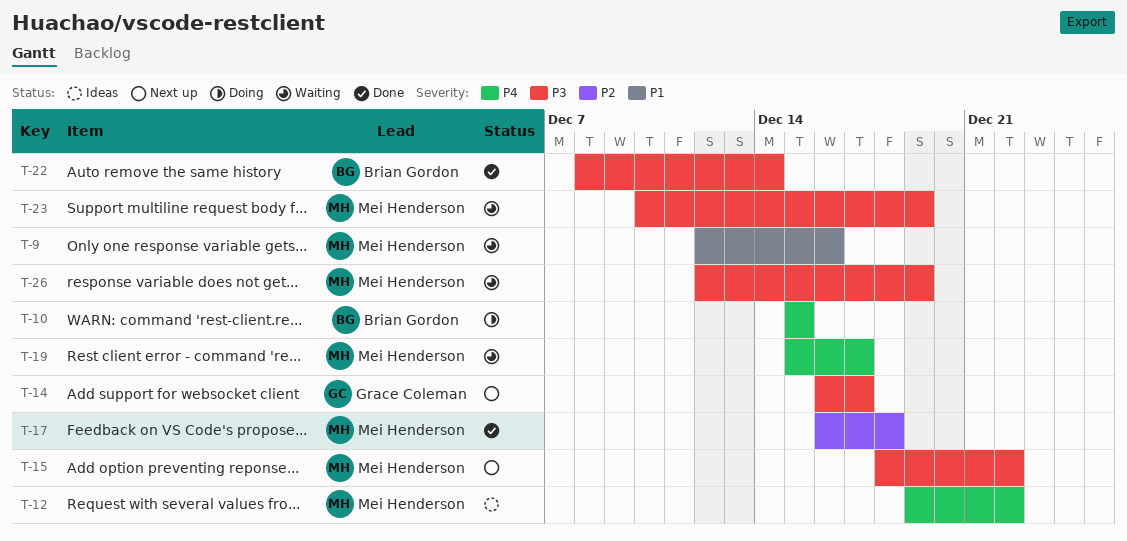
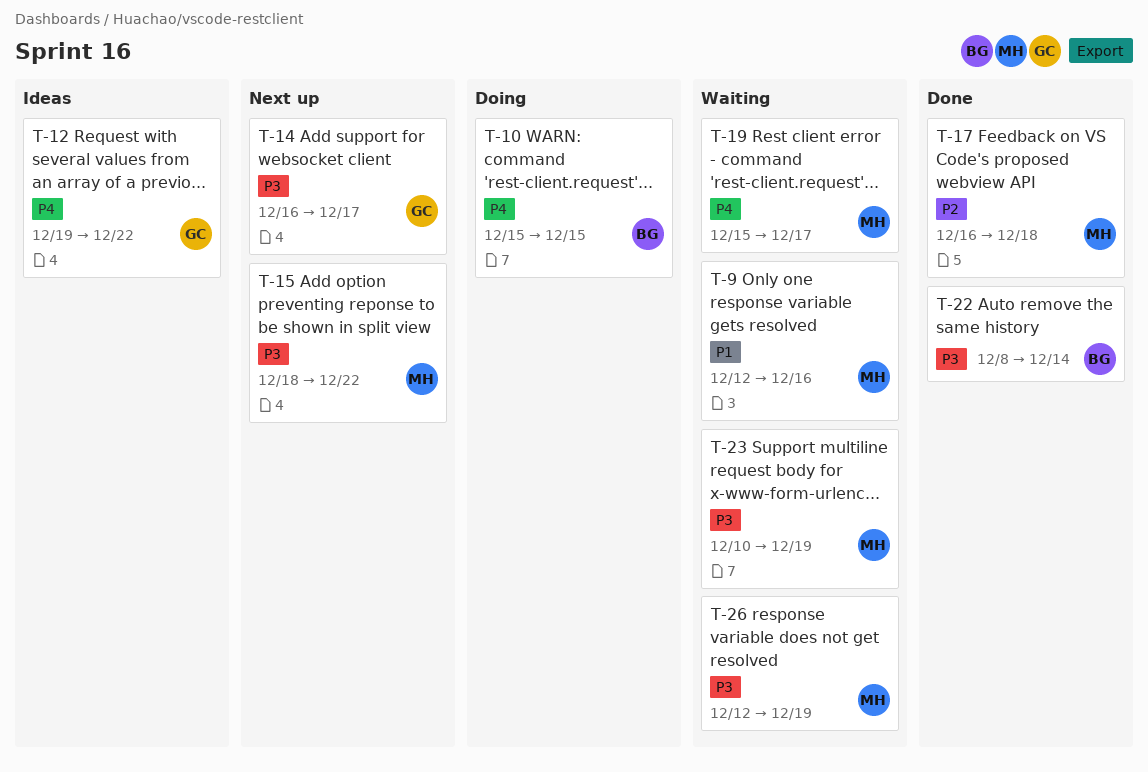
T-12, owner: Mei Henderson -> Grace Coleman

